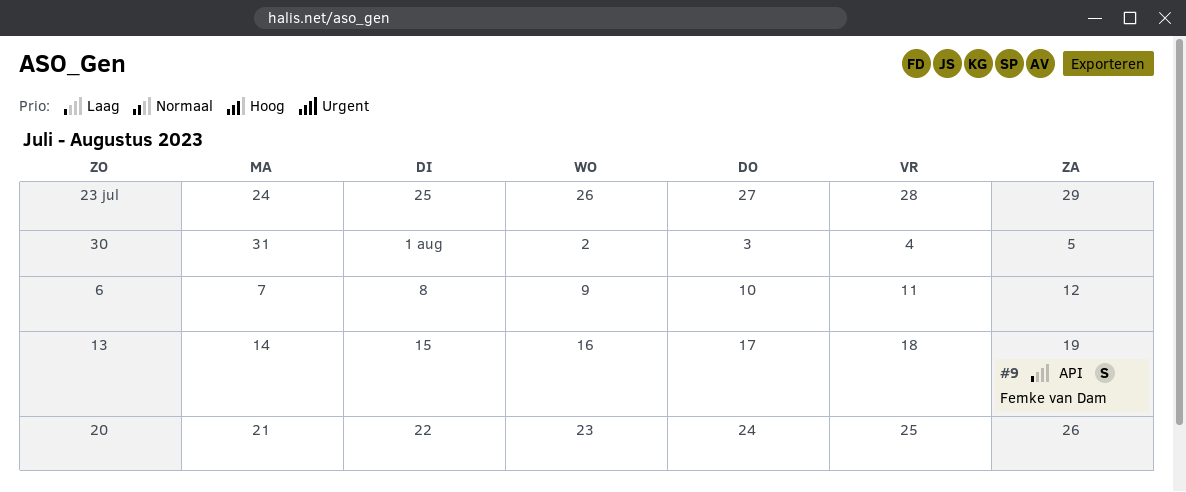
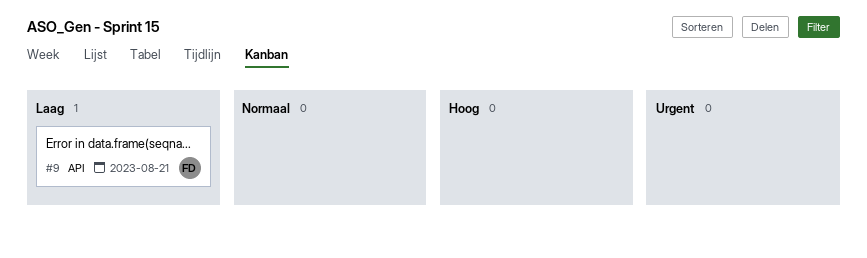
#9, due: Aug 19 -> Aug 21

